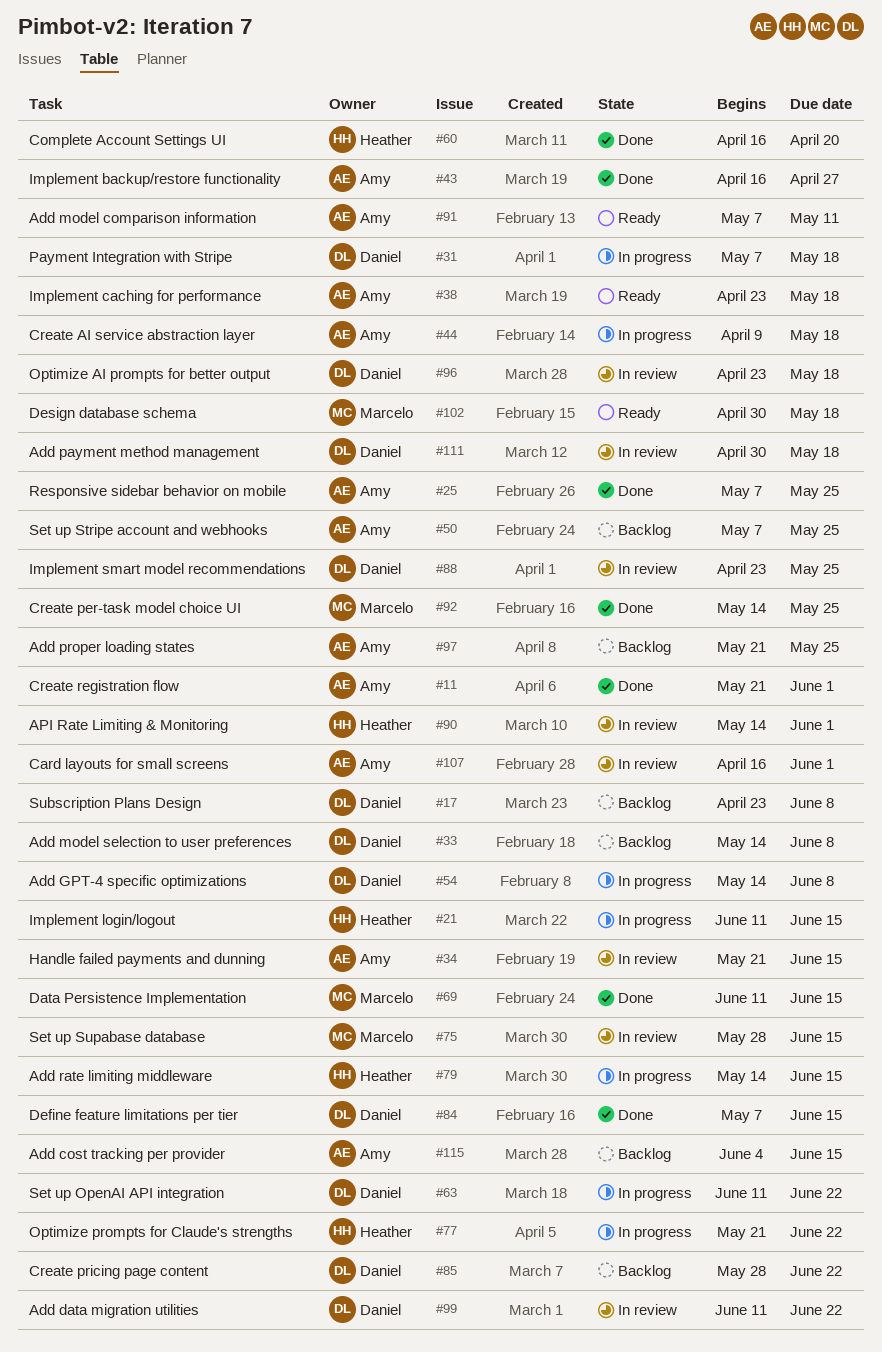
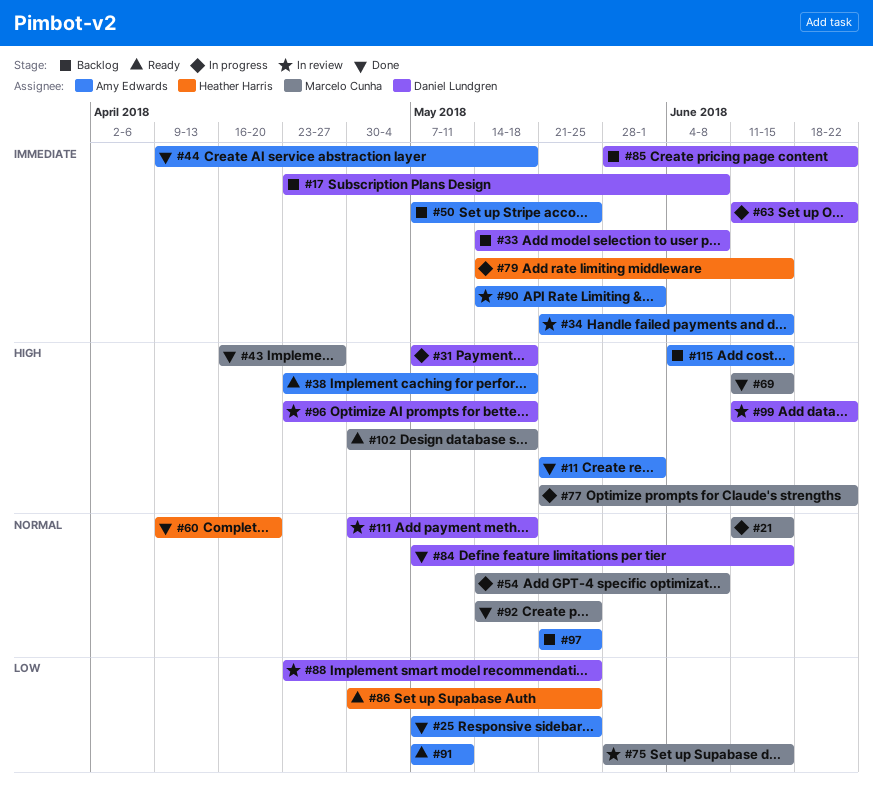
#21, owner: Heather Harris -> Marcelo Cunha
#43, owner: Amy Edwards -> Marcelo Cunha
#44, status: In progress -> Done
#54, owner: Daniel Lundgren -> Marcelo Cunha
#60, start: Apr 16 -> Apr 9
#77, owner: Heather Harris -> Marcelo Cunha
#86: none -> present
#90, owner: Heather Harris -> Amy Edwards
#107: present -> none

